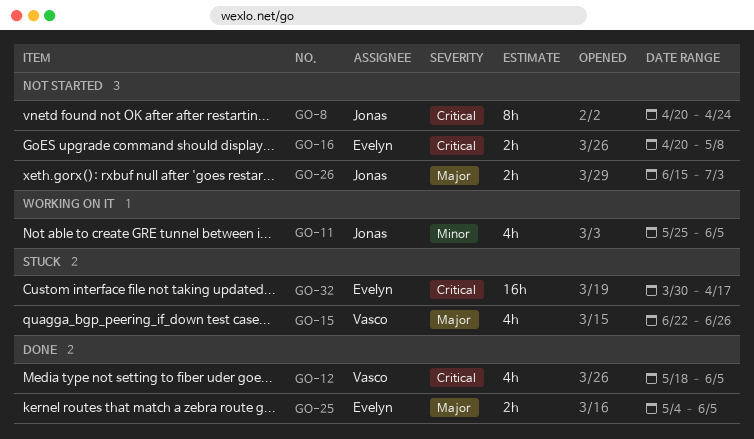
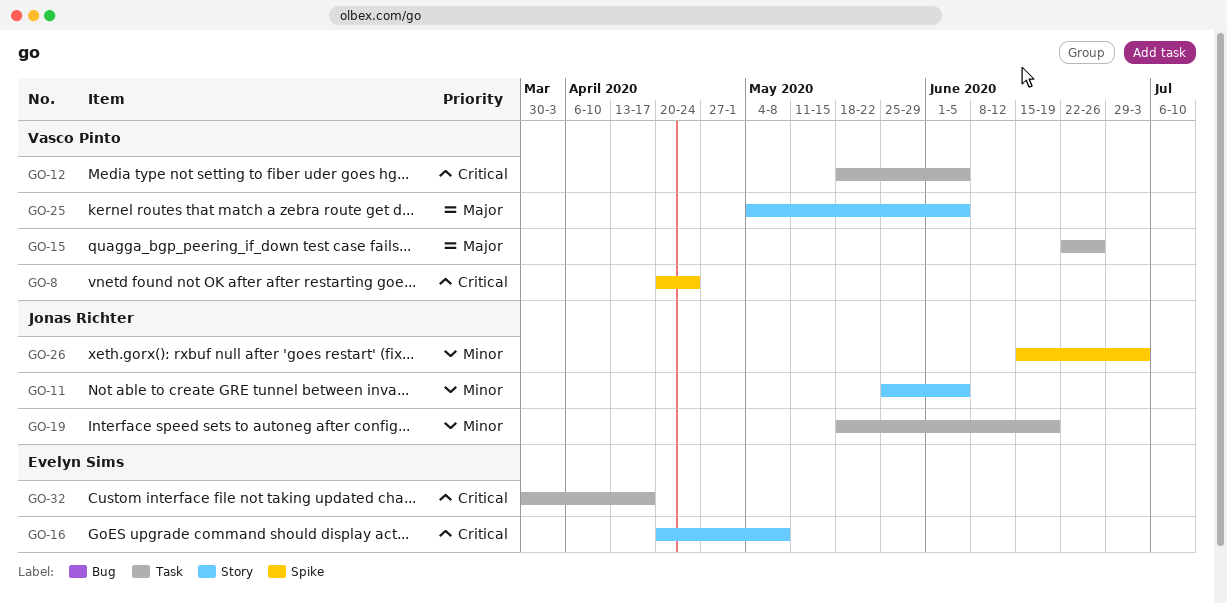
GO-8, owner: Jonas Richter -> Vasco Pinto
GO-19: none -> present
GO-25, owner: Evelyn Sims -> Vasco Pinto
GO-26, priority: Major -> Minor

